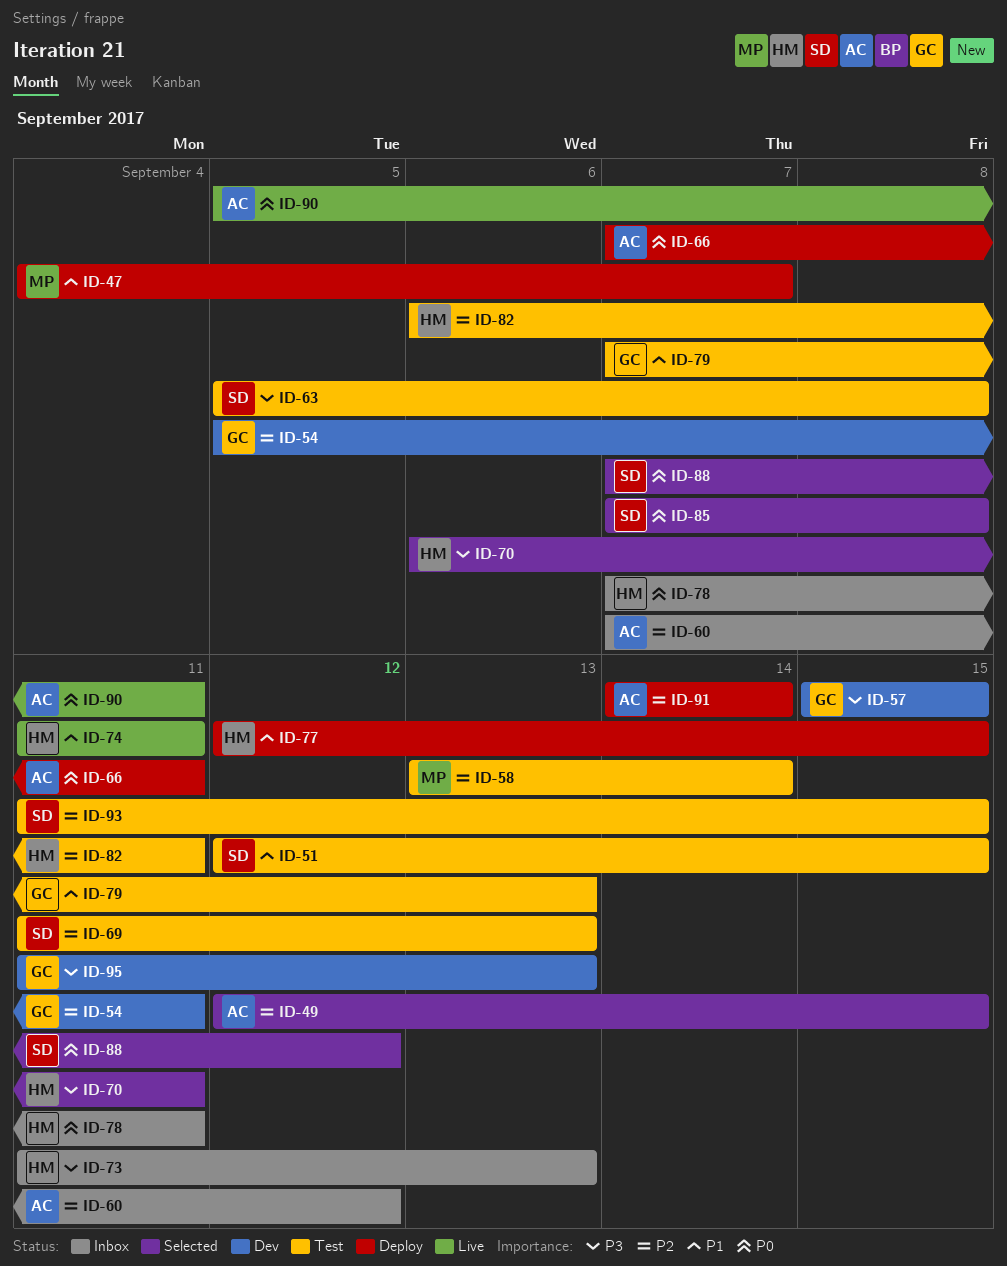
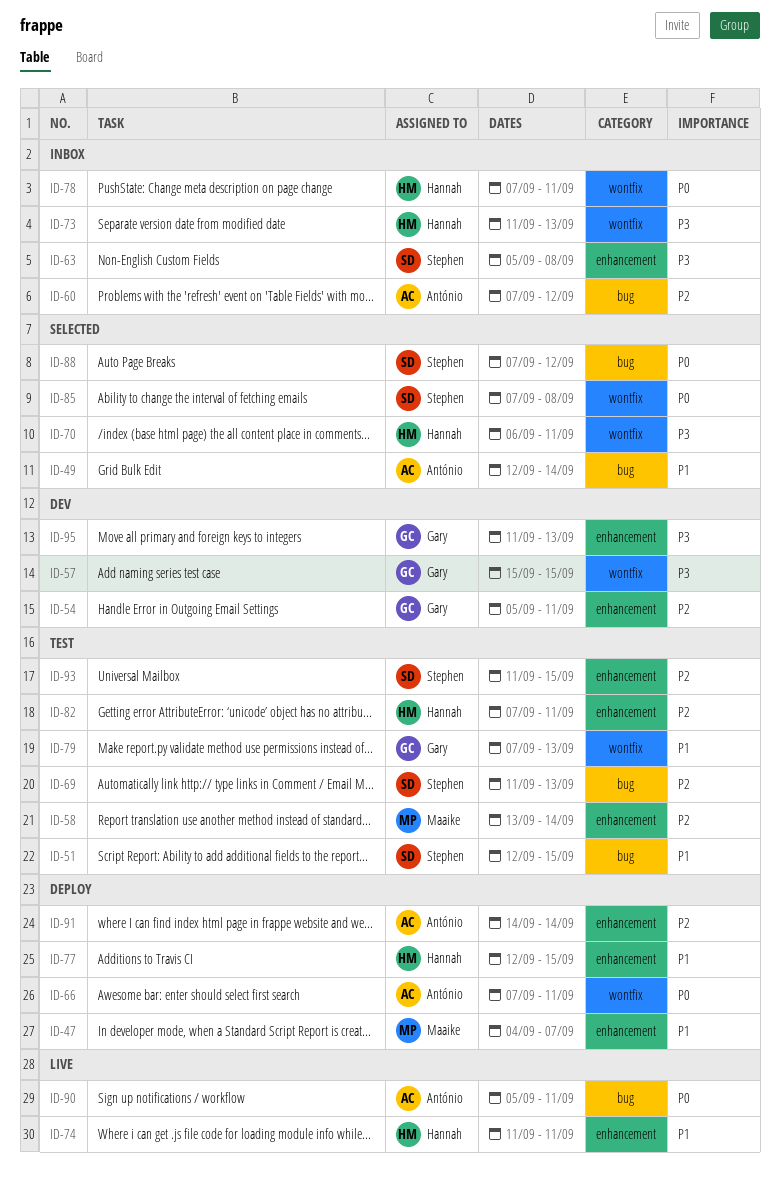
ID-49, priority: P2 -> P1
ID-49, due: Sep 15 -> Sep 14
ID-63, status: Test -> Inbox
ID-82, start: Sep 6 -> Sep 7

